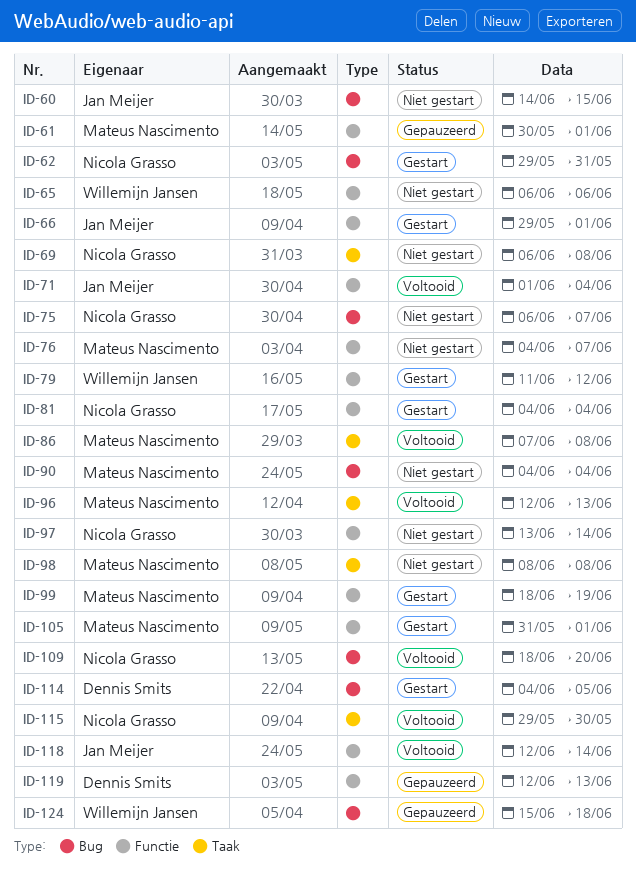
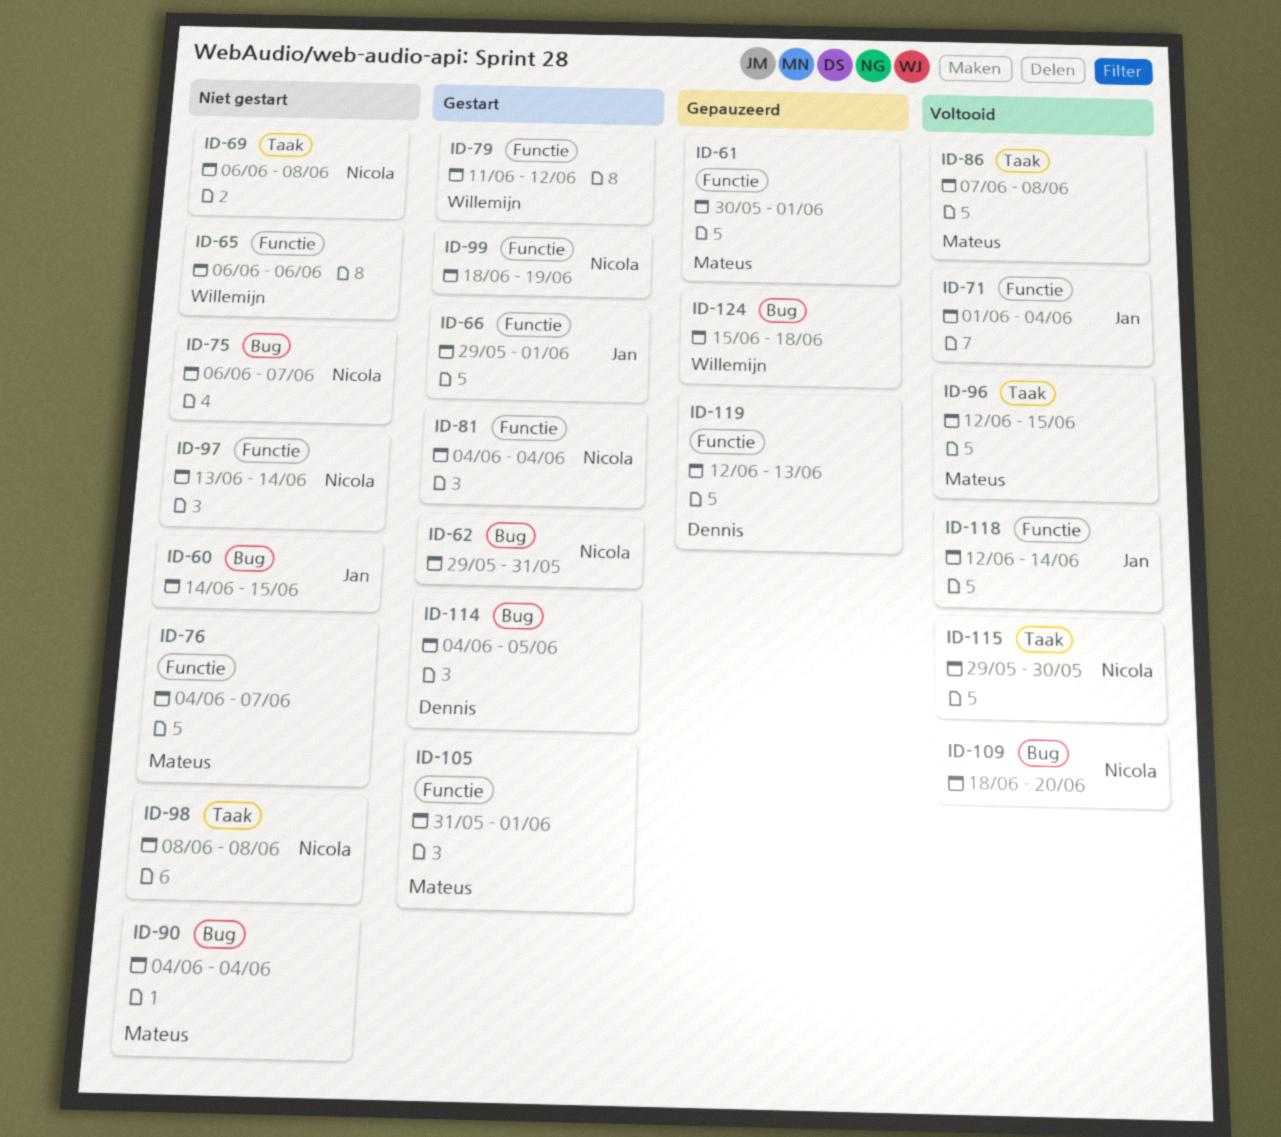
ID-96, due: Jun 13 -> Jun 15
ID-98, owner: Mateus Nascimento -> Nicola Grasso
ID-99, owner: Mateus Nascimento -> Nicola Grasso

